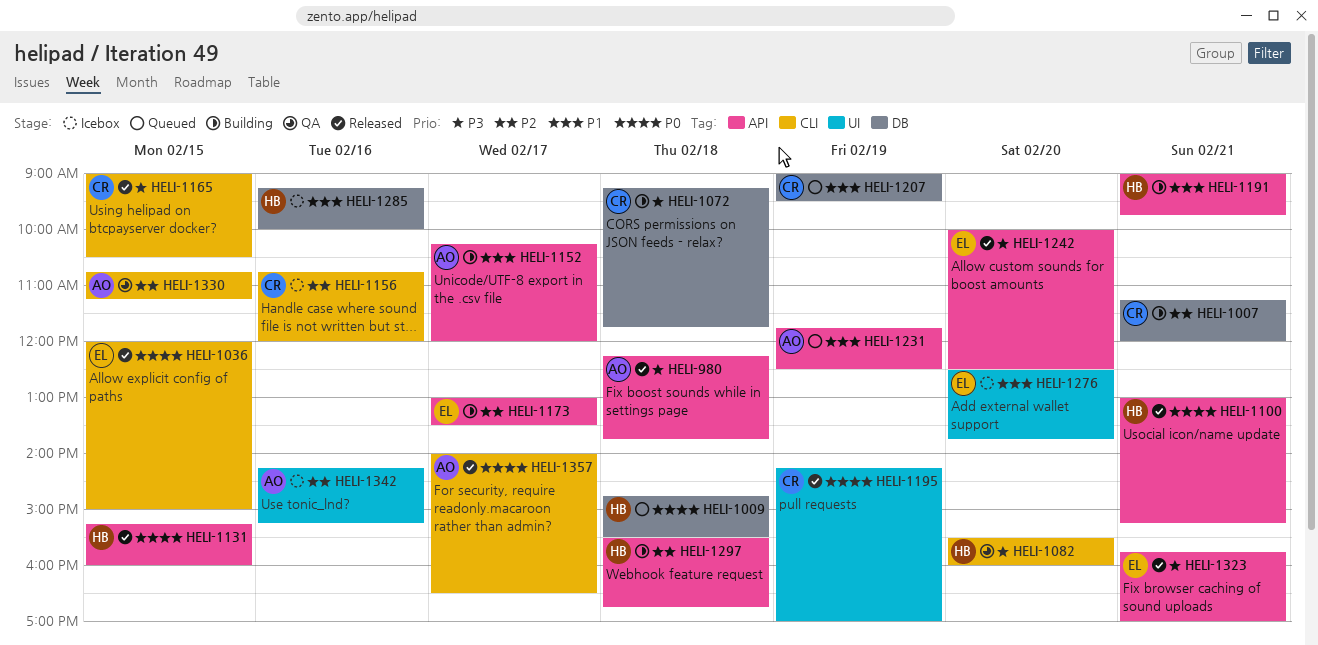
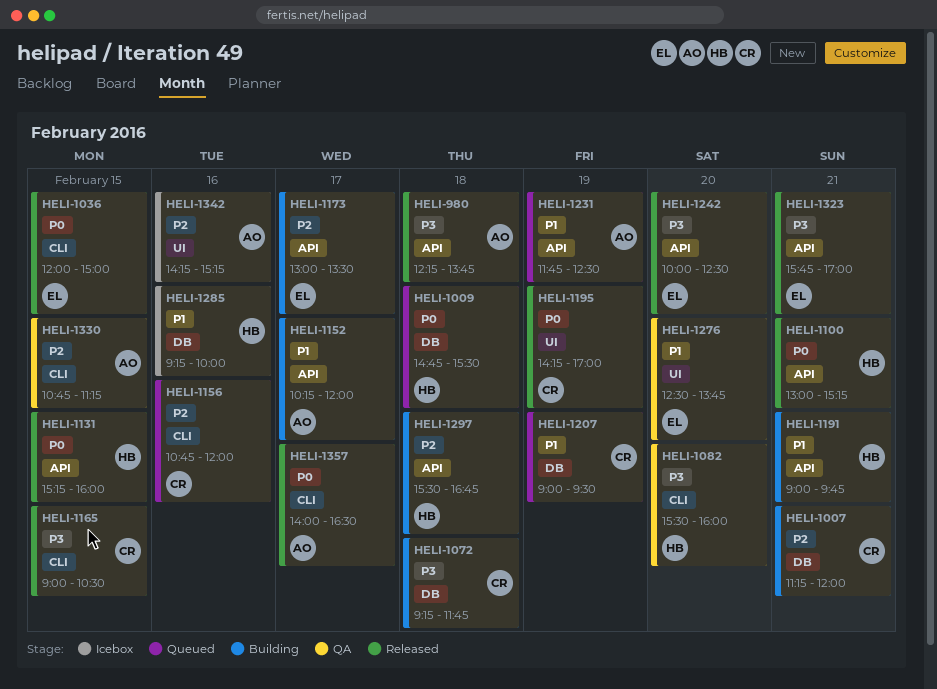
HELI-1156, status: Icebox -> Queued
HELI-1276, status: Icebox -> QA

